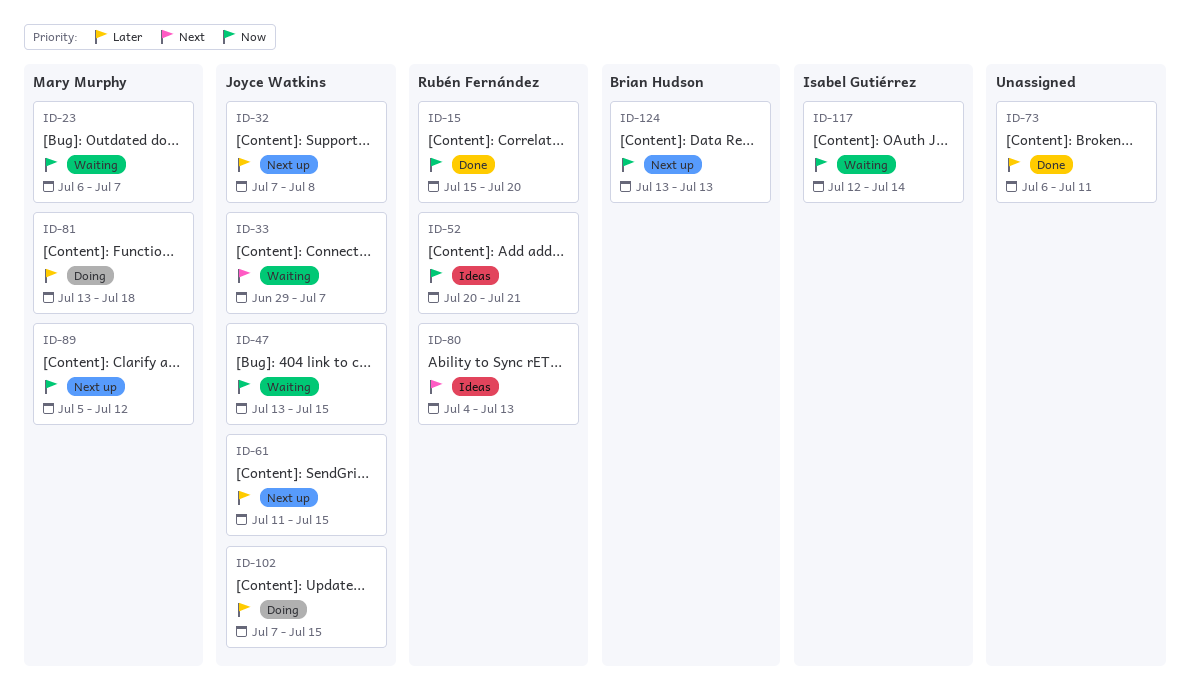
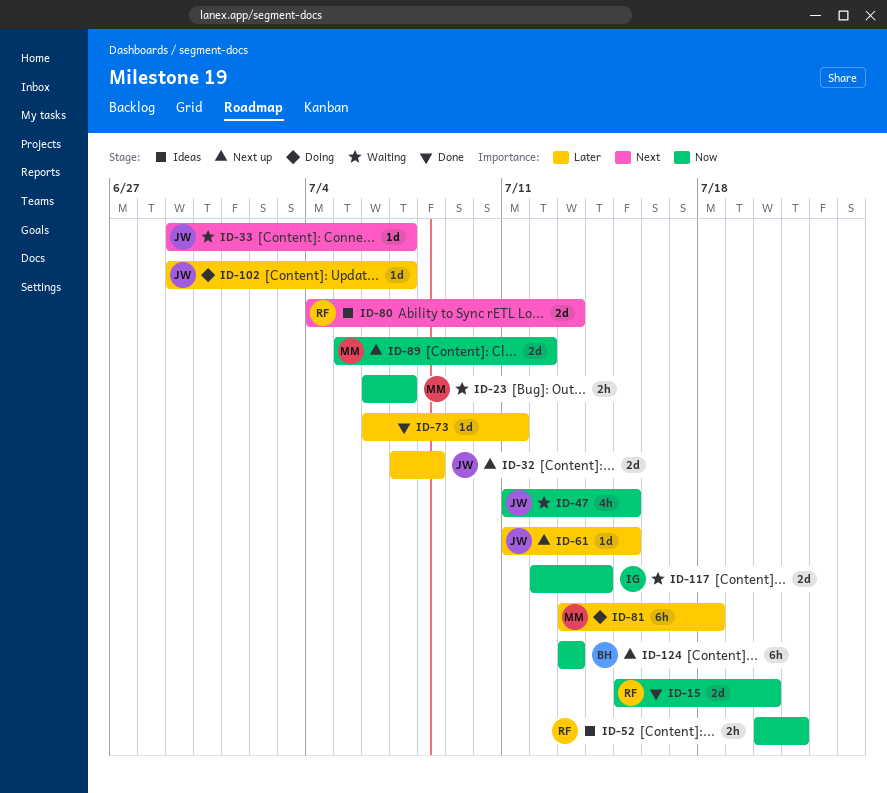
ID-47, start: Jul 13 -> Jul 11
ID-102, start: Jul 7 -> Jun 29
ID-102, due: Jul 15 -> Jul 7

